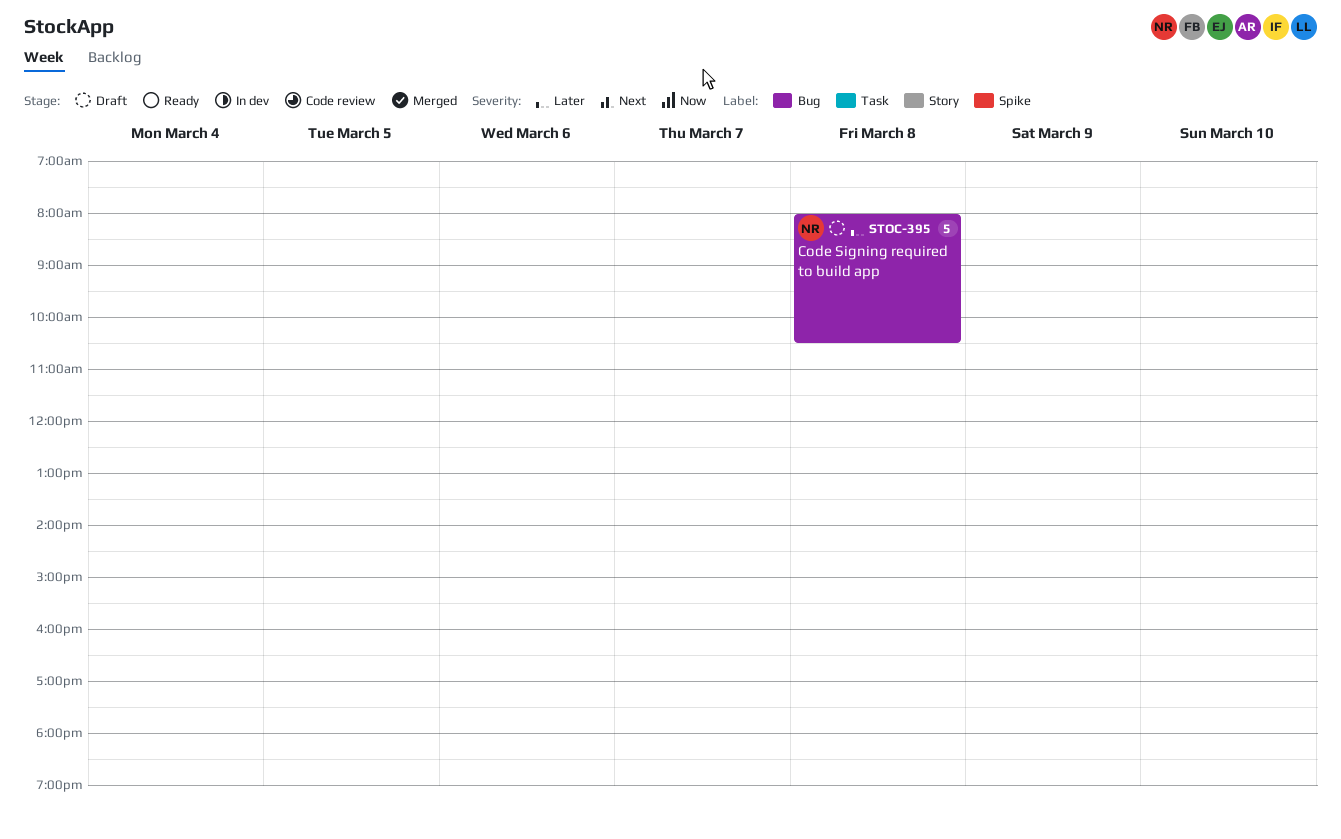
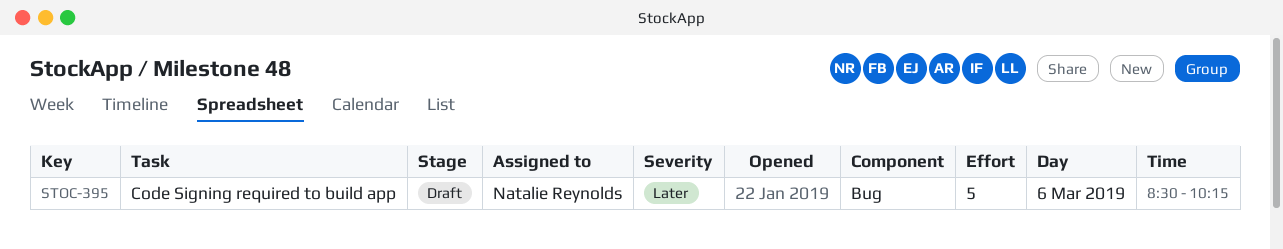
STOC-395, day: Mar 8 -> Mar 6
STOC-395, begins: 08:00 -> 08:30
STOC-395, ends: 10:30 -> 10:15

